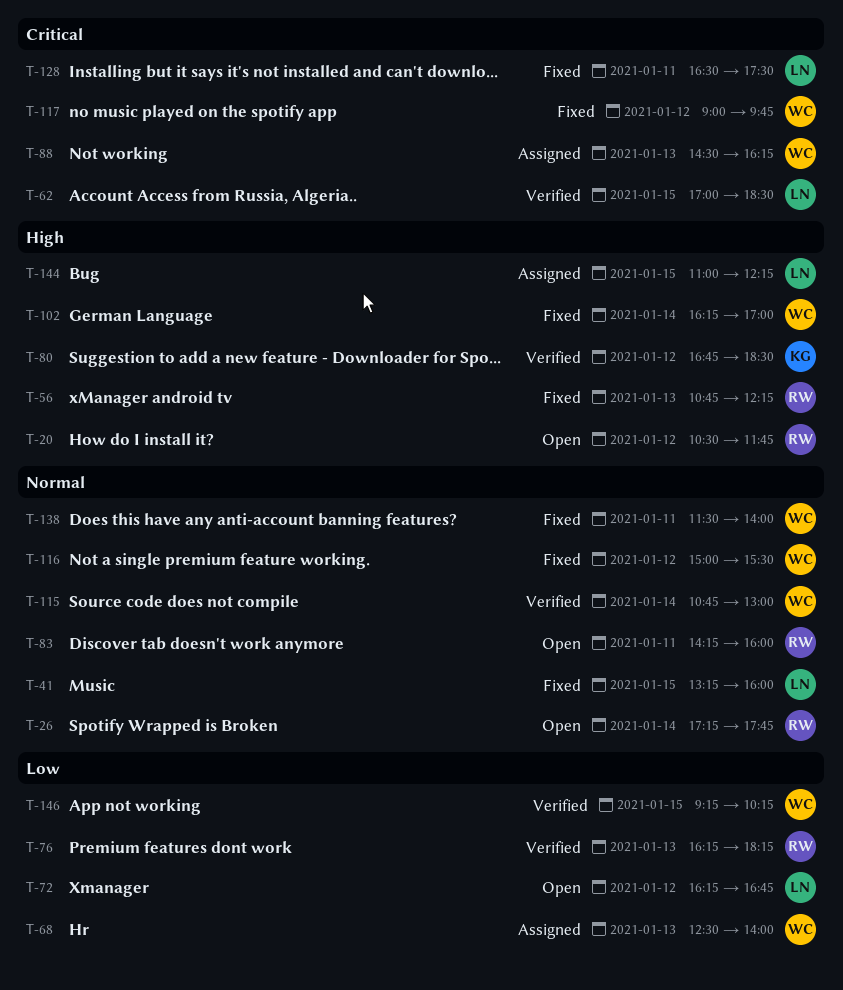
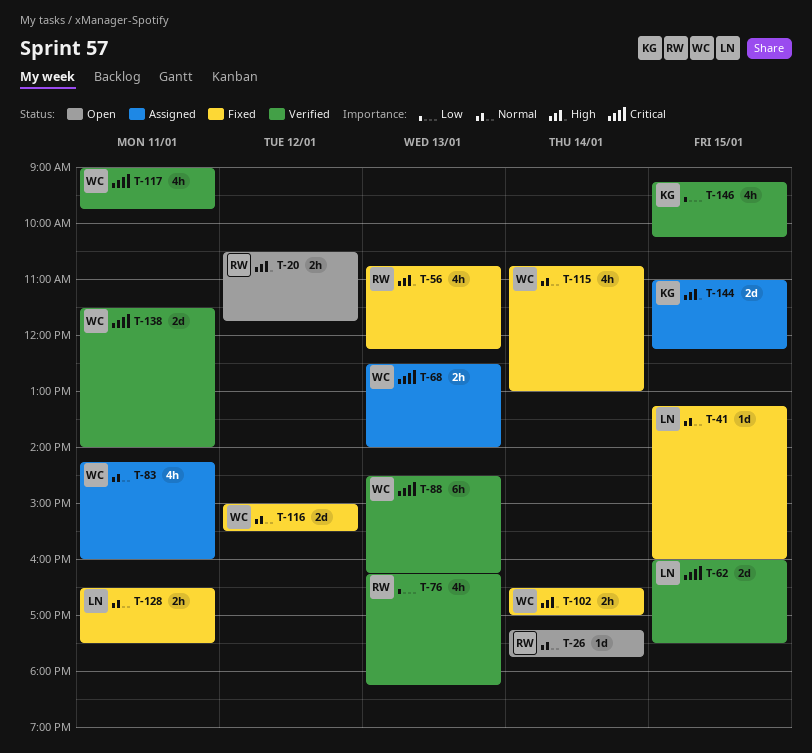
T-62, begins: 17:00 -> 16:00
T-62, ends: 18:30 -> 17:30
T-68, priority: Low -> Critical
T-72: present -> none
T-80: present -> none
T-83, status: Open -> Assigned
T-83, owner: RW -> WC
T-88, status: Assigned -> Verified
T-102, begins: 16:15 -> 16:30
T-115, status: Verified -> Fixed
T-117, status: Fixed -> Verified
T-117, day: Jan 12 -> Jan 11
T-128, priority: Critical -> Normal
T-138, status: Fixed -> Verified
T-138, priority: Normal -> Critical
T-144, owner: LN -> KG
T-146, owner: WC -> KG

